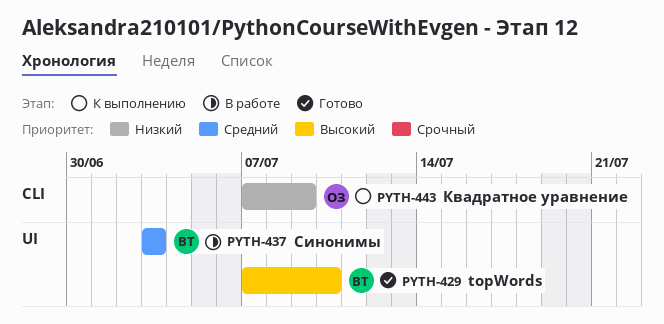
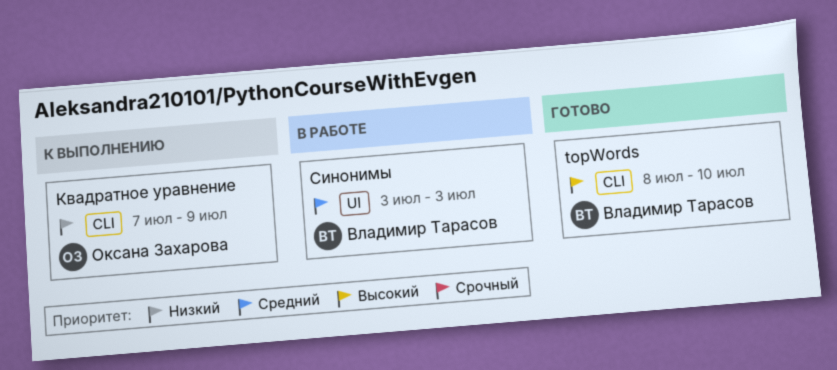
topWords, label: UI -> CLI
topWords, start: Jul 7 -> Jul 8

